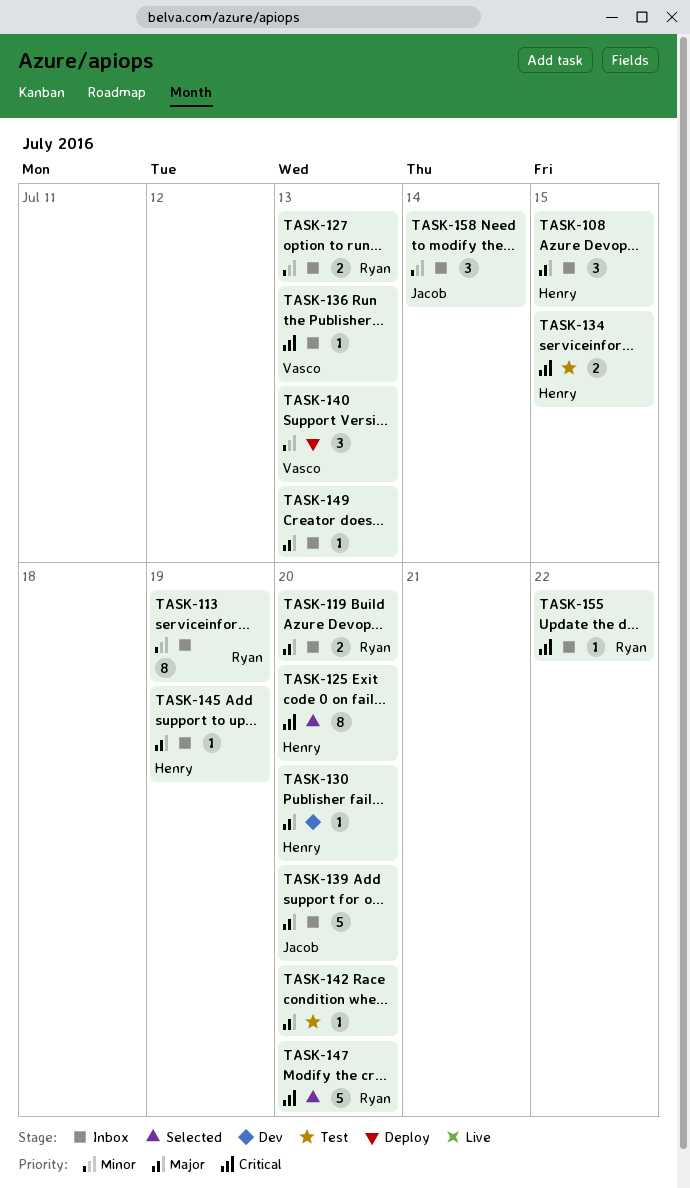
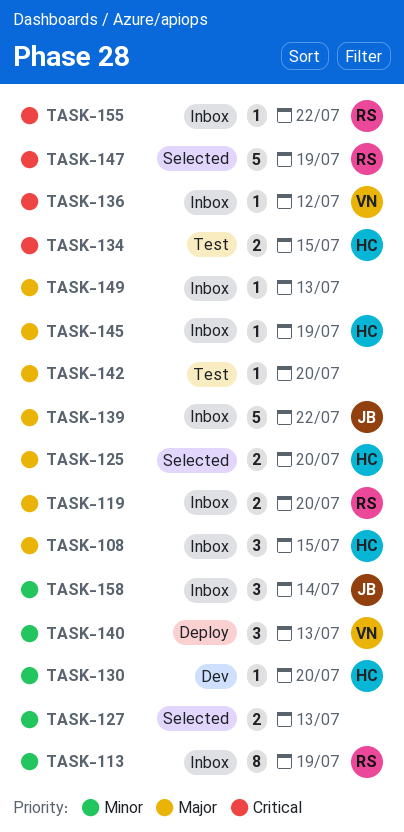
TASK-125, priority: Critical -> Major
TASK-125, estimate: 8 -> 2
TASK-127, status: Inbox -> Selected
TASK-127, owner: Ryan -> none
TASK-130, priority: Major -> Minor
TASK-136, due: Jul 13 -> Jul 12
TASK-139, due: Jul 20 -> Jul 22
TASK-147, due: Jul 20 -> Jul 19

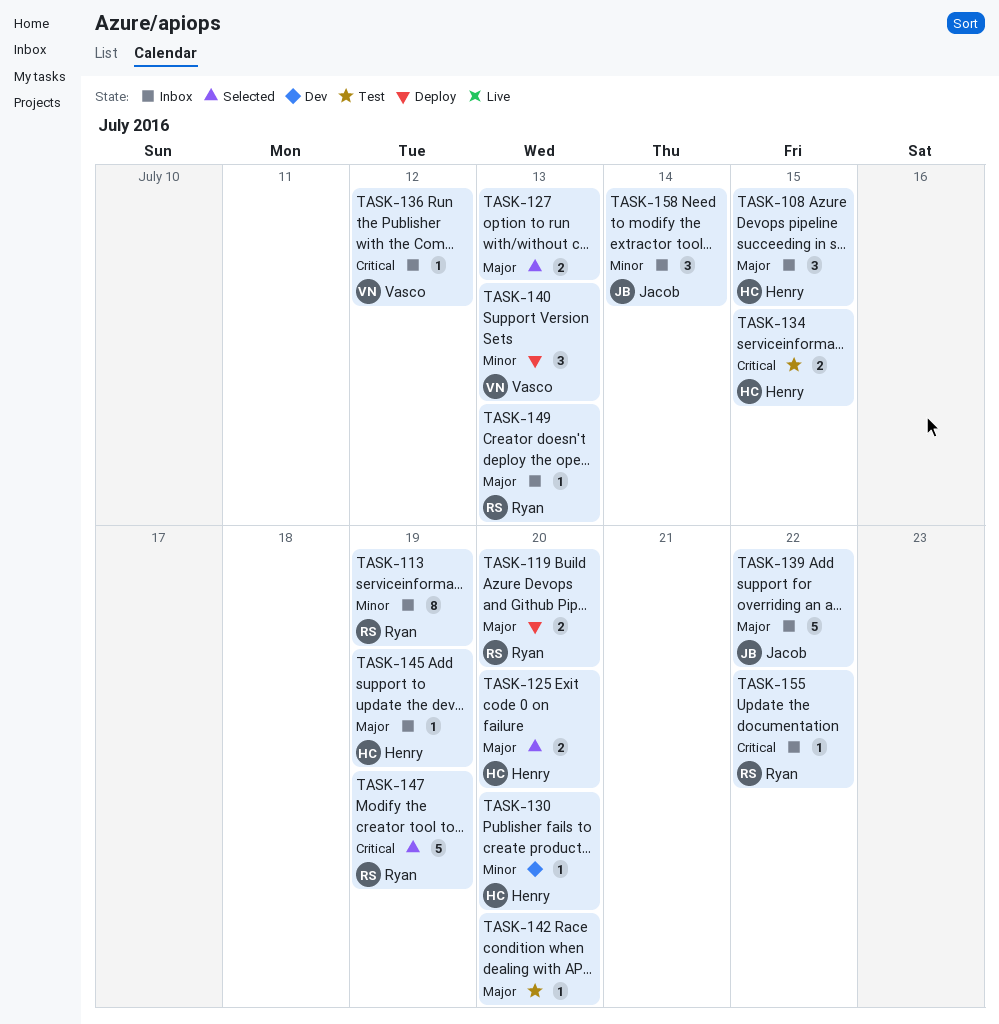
TASK-119, status: Inbox -> Deploy
TASK-127, priority: Minor -> Major
TASK-149, owner: none -> Ryan

